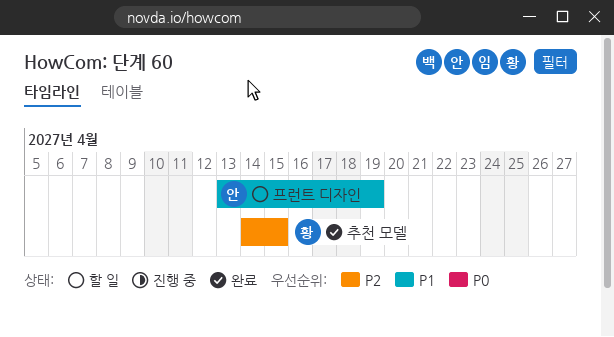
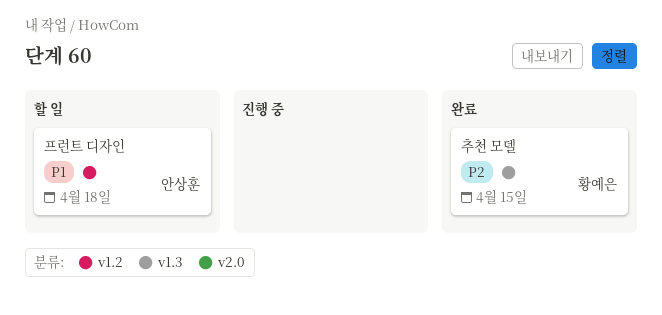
프런트 디자인, due: Apr 19 -> Apr 18

